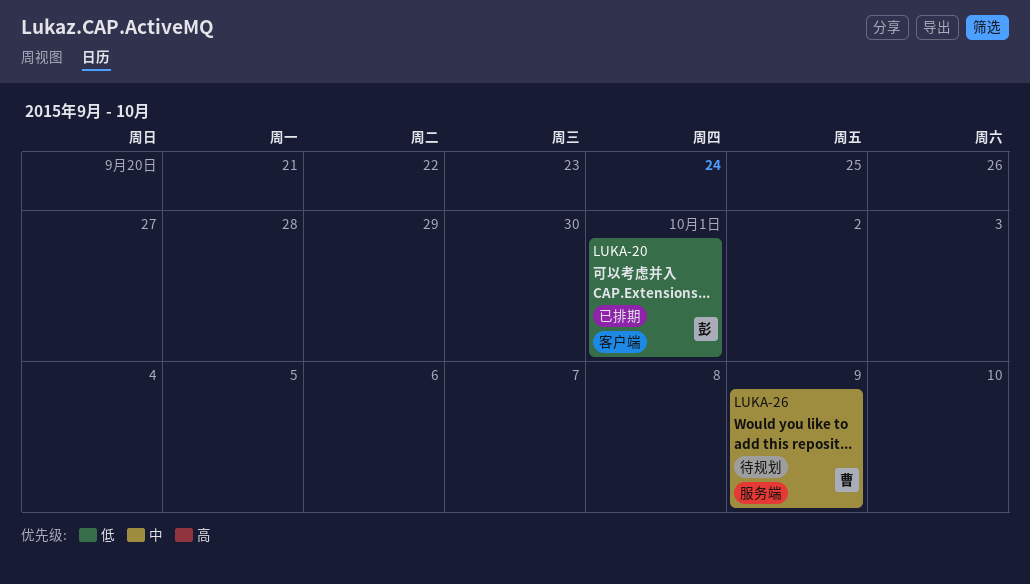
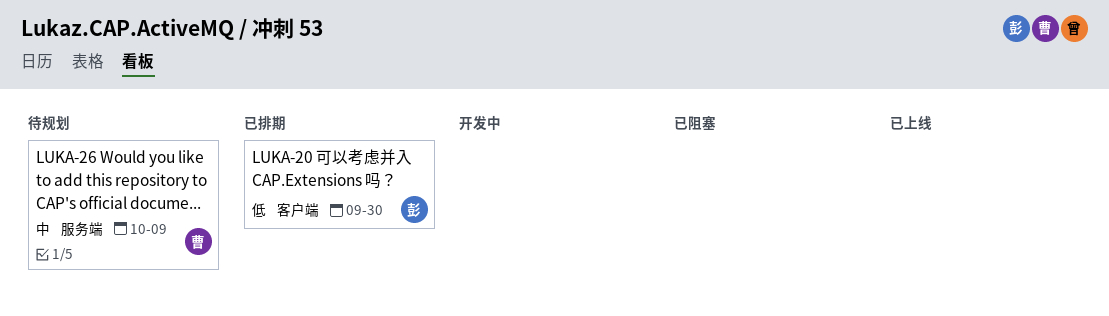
LUKA-20, due: Oct 1 -> Sep 30

